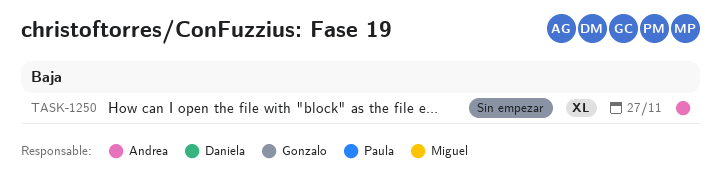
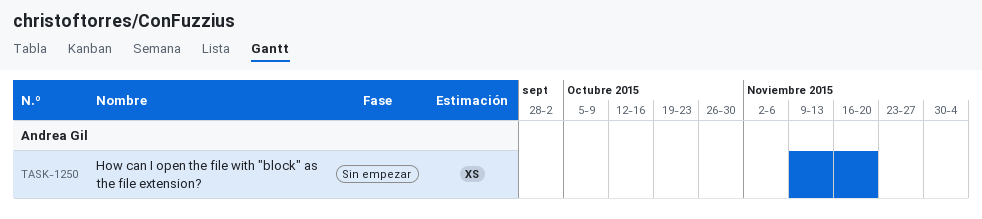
TASK-1250, estimate: XL -> XS
TASK-1250, due: Nov 27 -> Nov 20

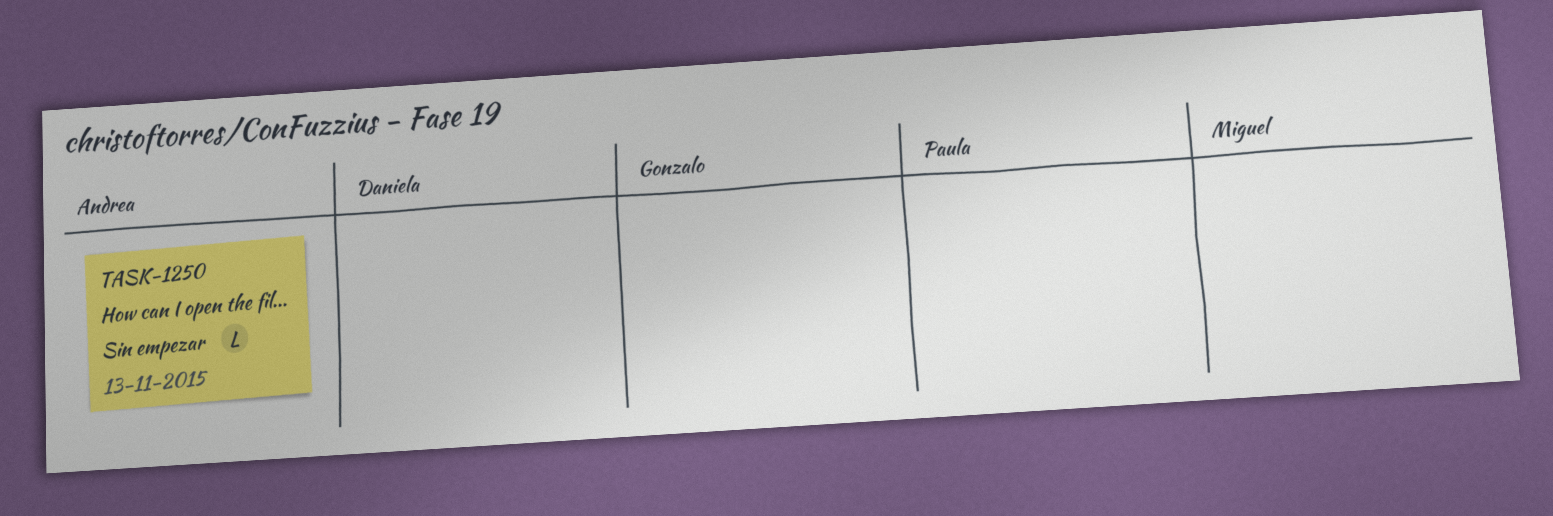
TASK-1250, estimate: XS -> L
TASK-1250, due: Nov 20 -> Nov 13

